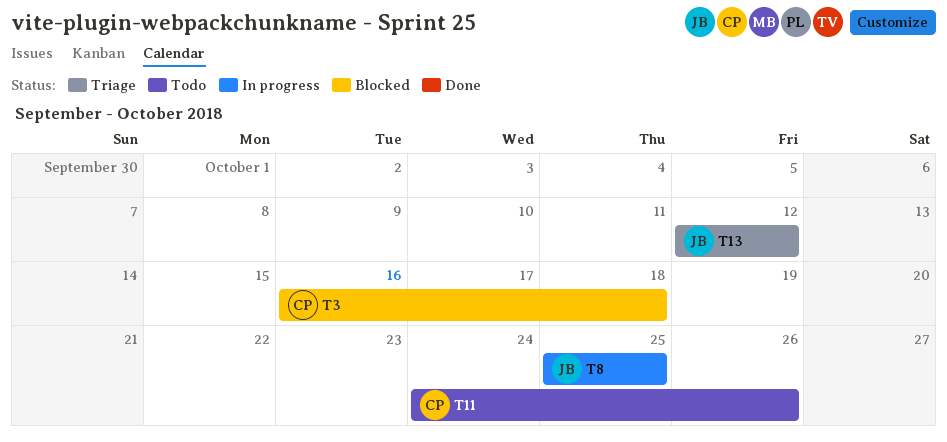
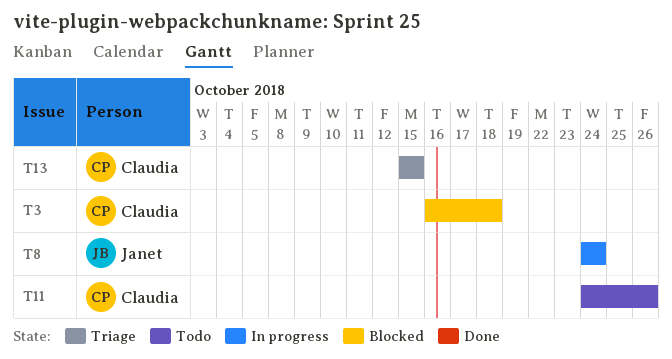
T8, start: Oct 25 -> Oct 24
T8, due: Oct 25 -> Oct 24
T13, owner: Janet -> Claudia
T13, start: Oct 12 -> Oct 15
T13, due: Oct 12 -> Oct 15

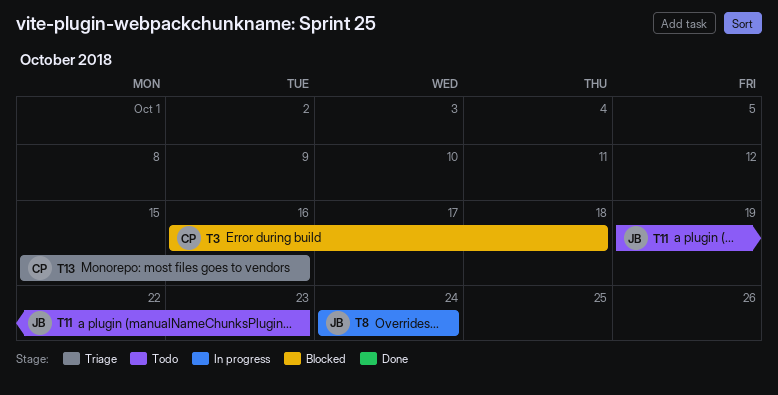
T11, owner: Claudia -> Janet
T11, start: Oct 24 -> Oct 19
T11, due: Oct 26 -> Oct 23
T13, due: Oct 15 -> Oct 16

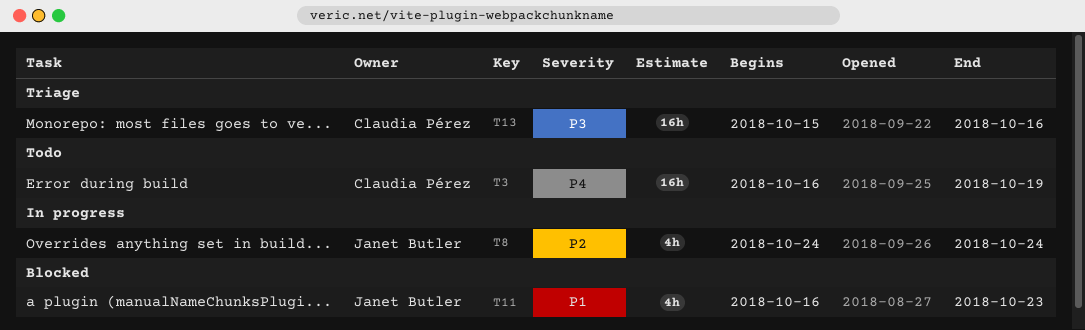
T3, status: Blocked -> Todo
T3, due: Oct 18 -> Oct 19
T11, status: Todo -> Blocked
T11, start: Oct 19 -> Oct 16

